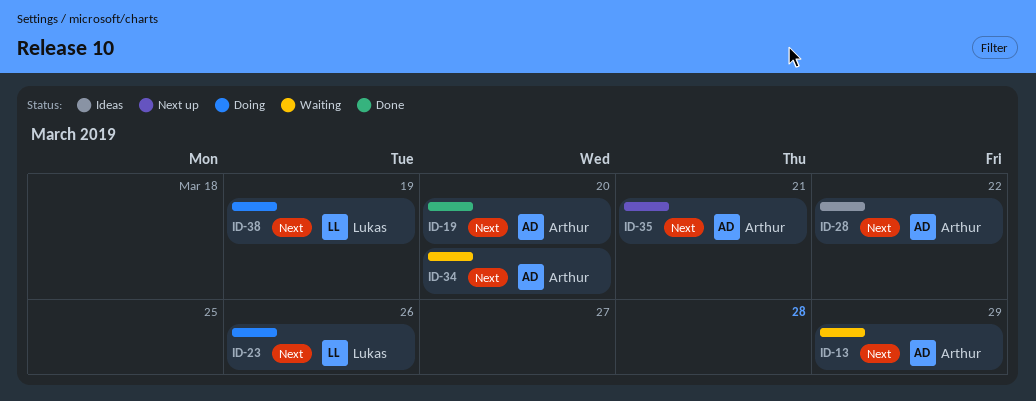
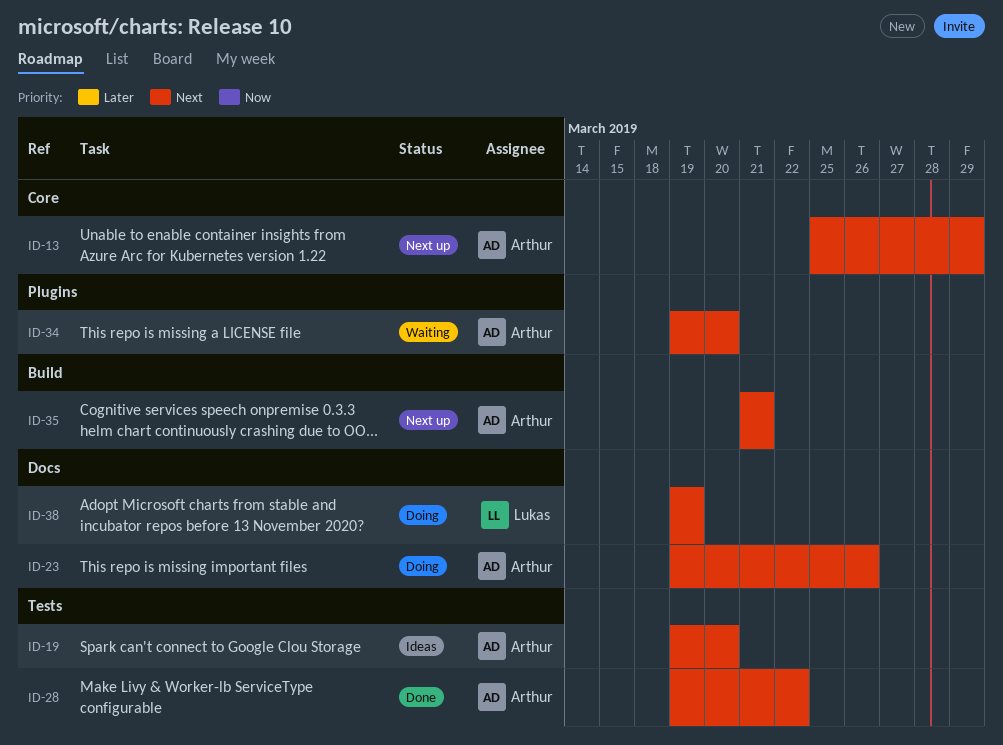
ID-13, status: Waiting -> Next up
ID-19, status: Done -> Ideas
ID-23, owner: Lukas -> Arthur
ID-28, status: Ideas -> Done

